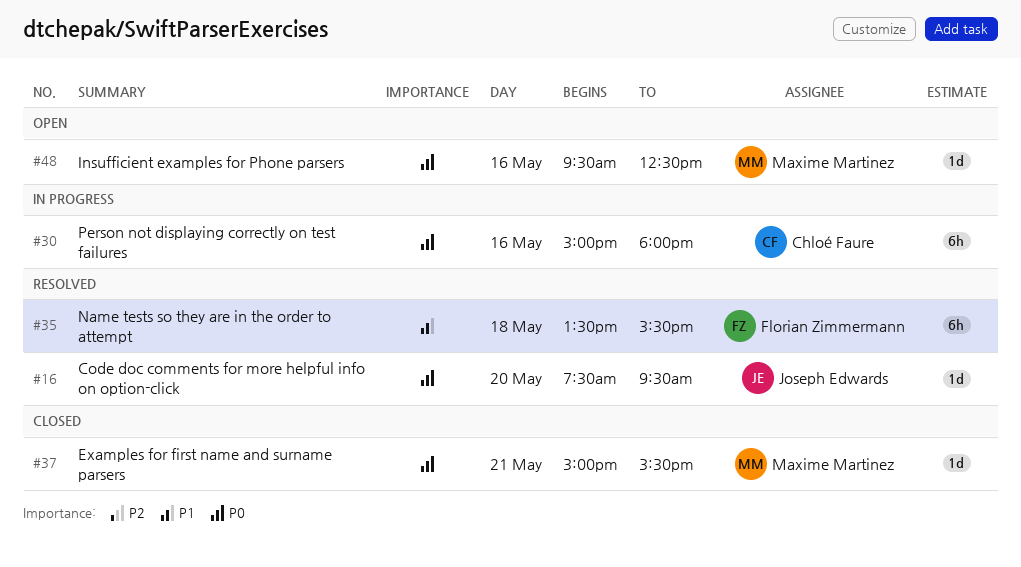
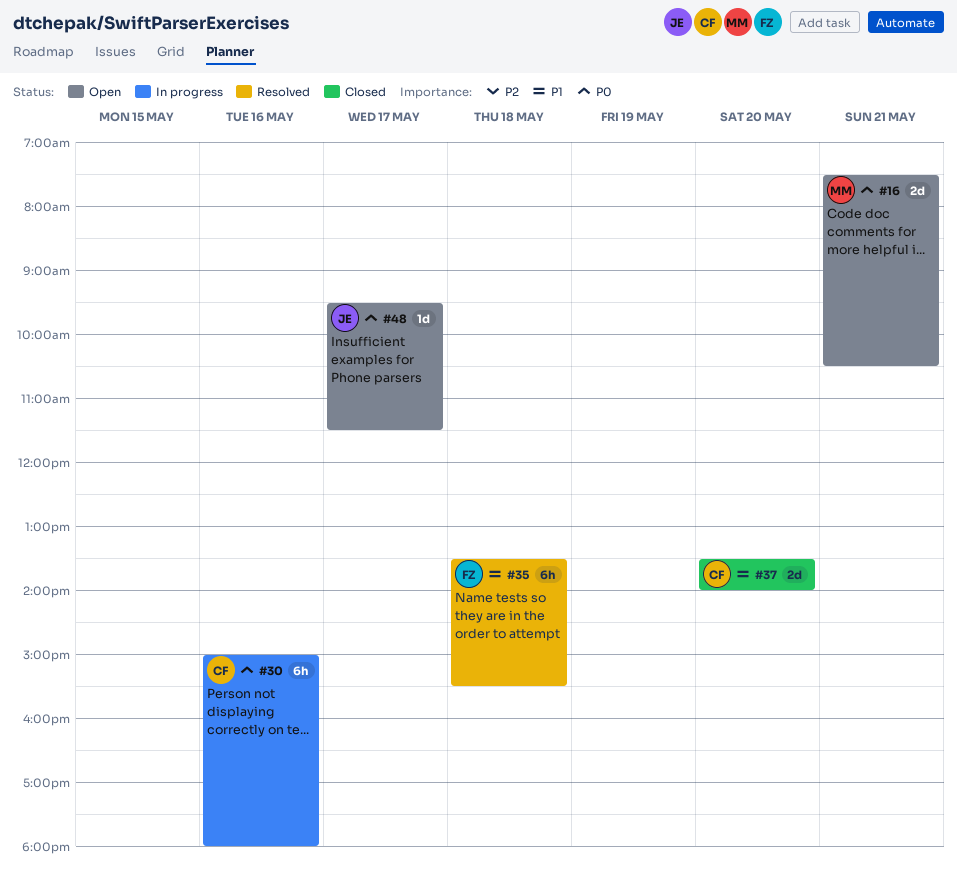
#16, status: Resolved -> Open
#16, owner: Joseph Edwards -> Maxime Martinez
#16, estimate: 1d -> 2d
#16, day: May 20 -> May 21
#16, ends: 09:30 -> 10:30
#37, owner: Maxime Martinez -> Chloé Faure
#37, priority: P0 -> P1
#37, estimate: 1d -> 2d
#37, day: May 21 -> May 20
#37, begins: 15:00 -> 13:30
#37, ends: 15:30 -> 14:00
#48, owner: Maxime Martinez -> Joseph Edwards
#48, day: May 16 -> May 17
#48, ends: 12:30 -> 11:30

